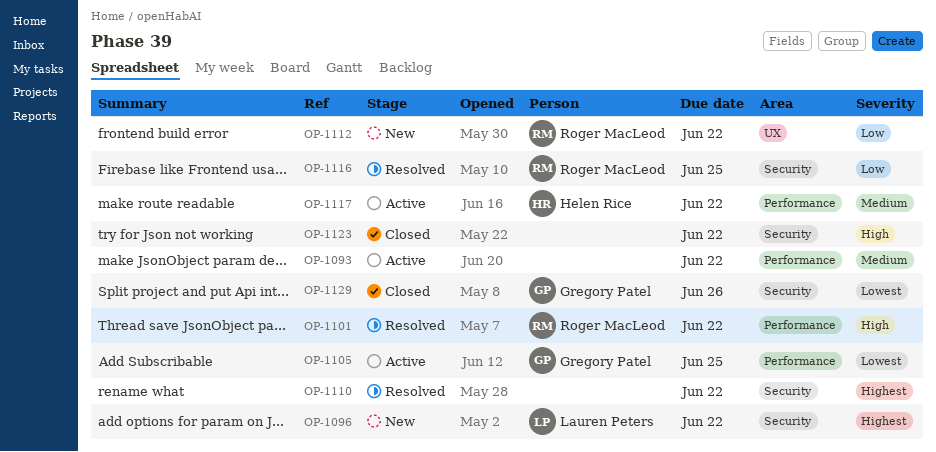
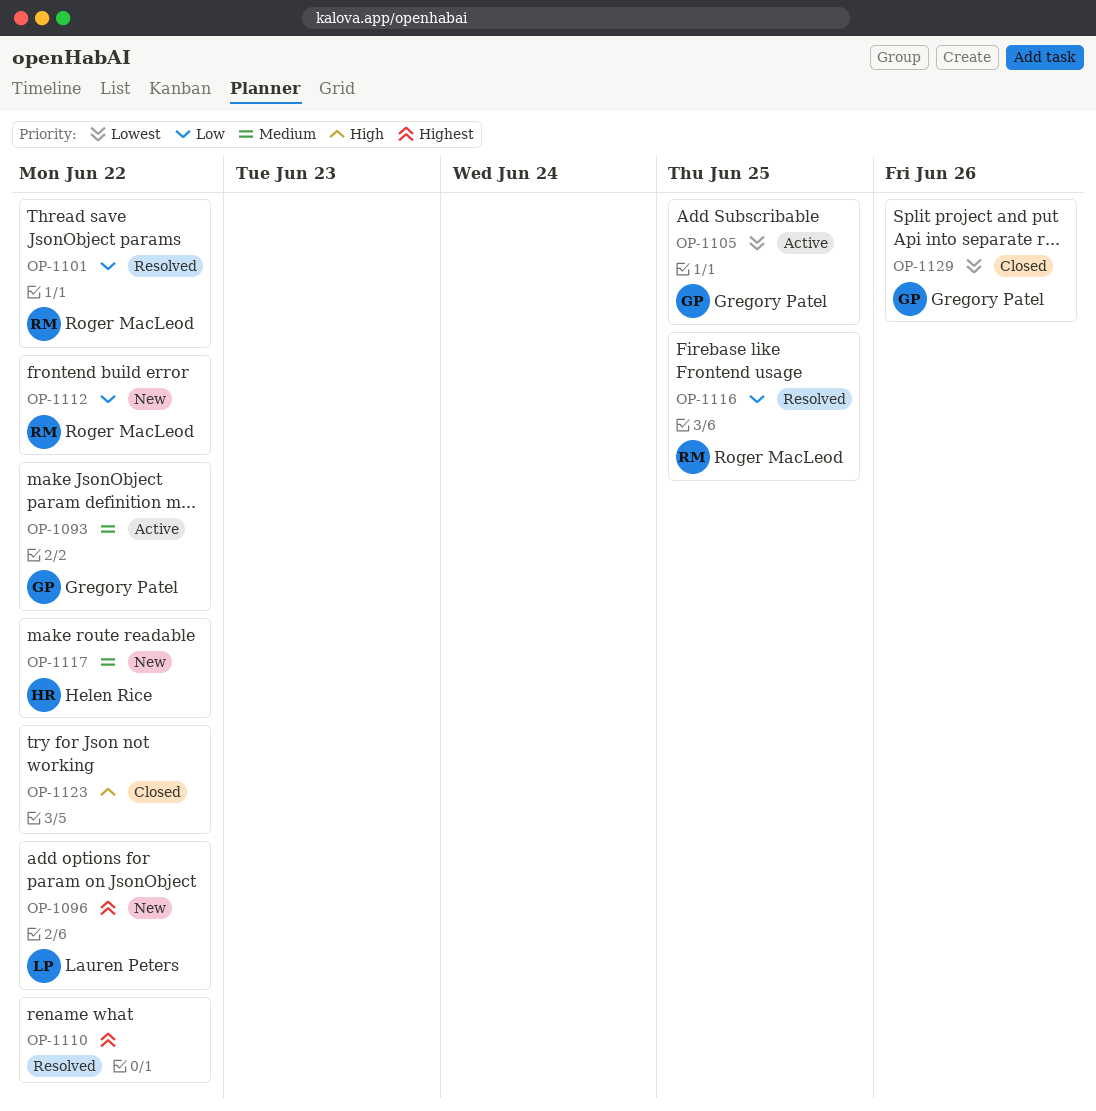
OP-1093, owner: none -> Gregory Patel
OP-1101, priority: High -> Low
OP-1117, status: Active -> New

